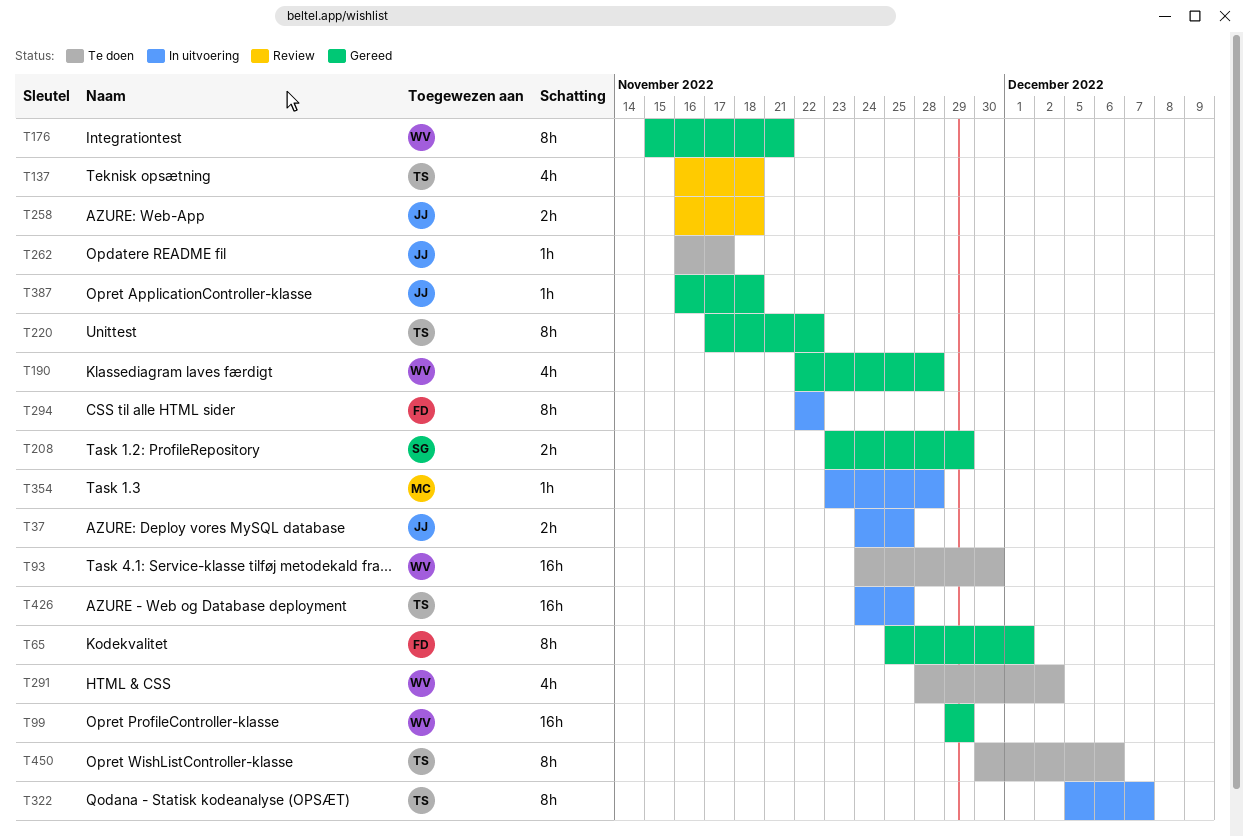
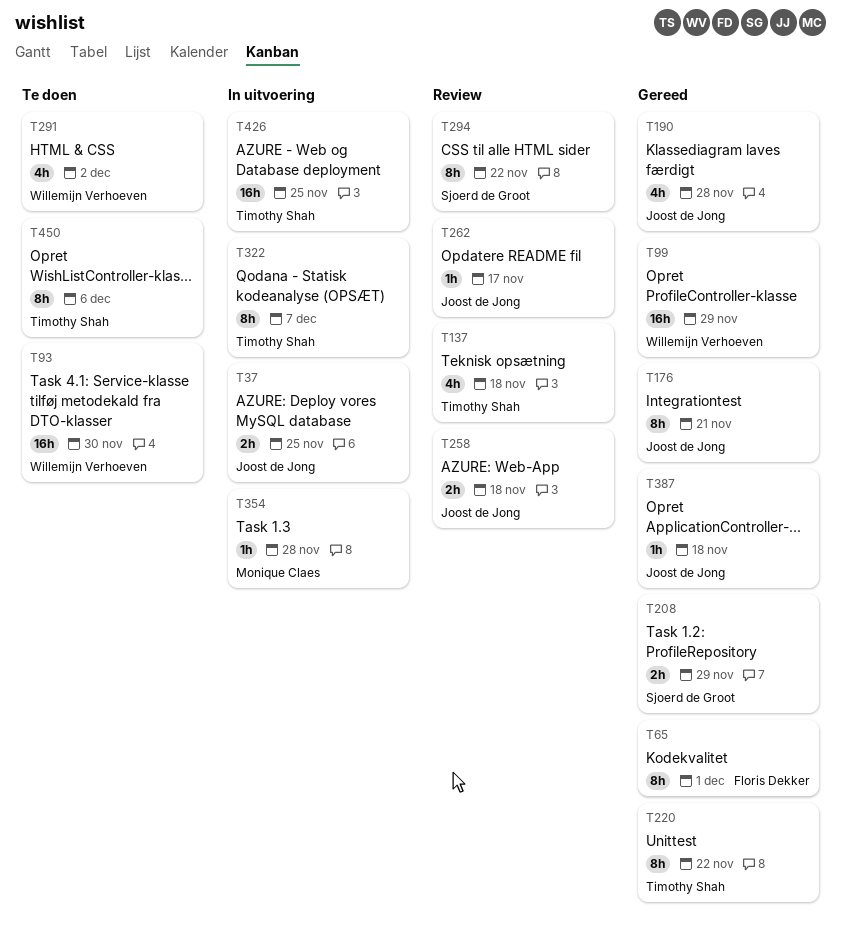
T176, owner: Willemijn Verhoeven -> Joost de Jong
T190, owner: Willemijn Verhoeven -> Joost de Jong
T262, status: Te doen -> Review
T294, status: In uitvoering -> Review
T294, owner: Floris Dekker -> Sjoerd de Groot

